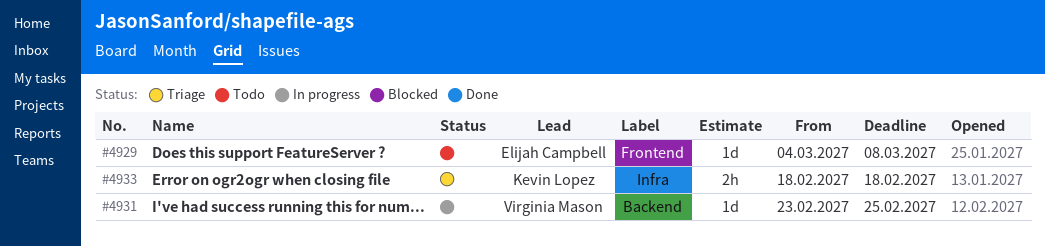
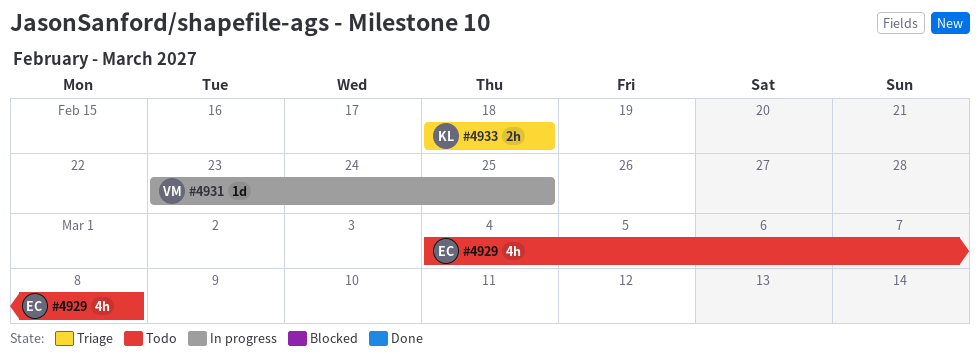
#4929, estimate: 1d -> 4h

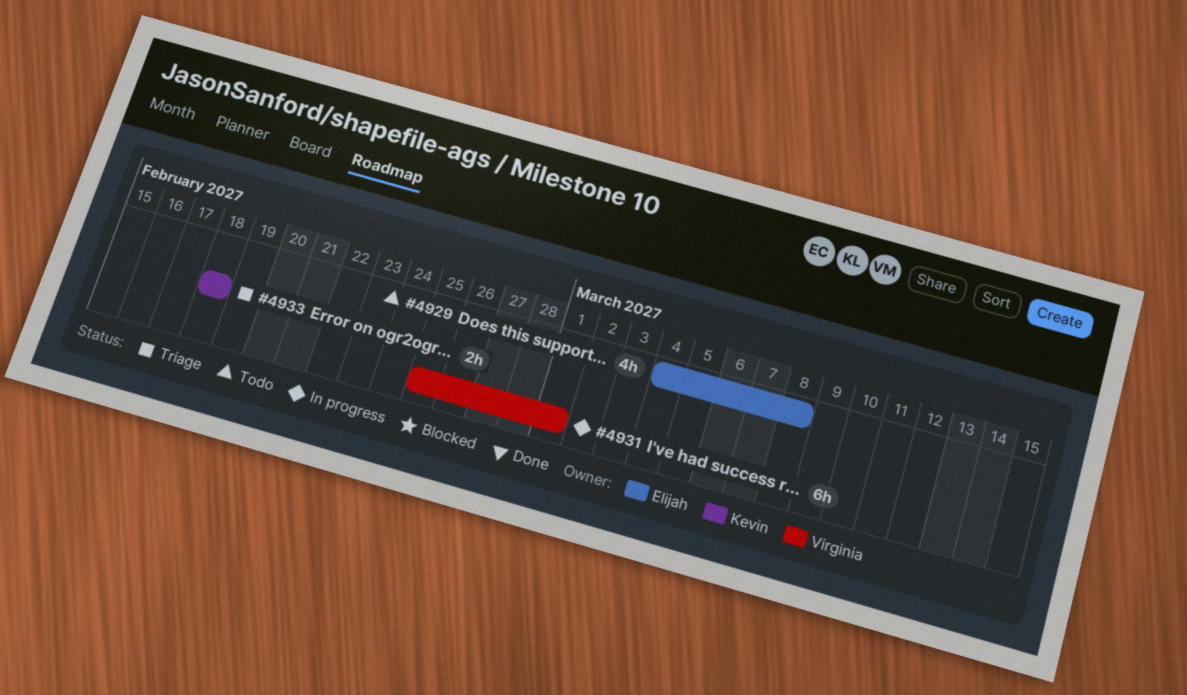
#4931, estimate: 1d -> 6h
#4931, start: Feb 23 -> Feb 25
#4931, due: Feb 25 -> Mar 1

